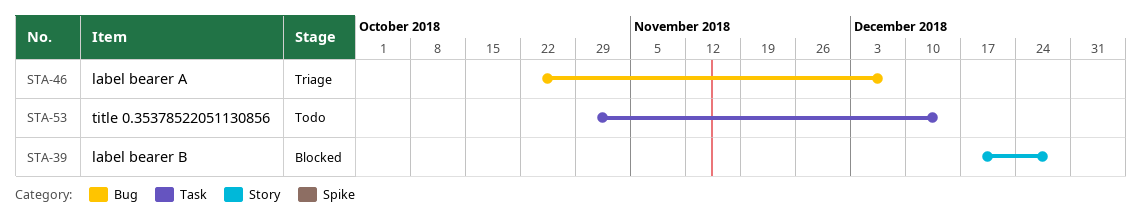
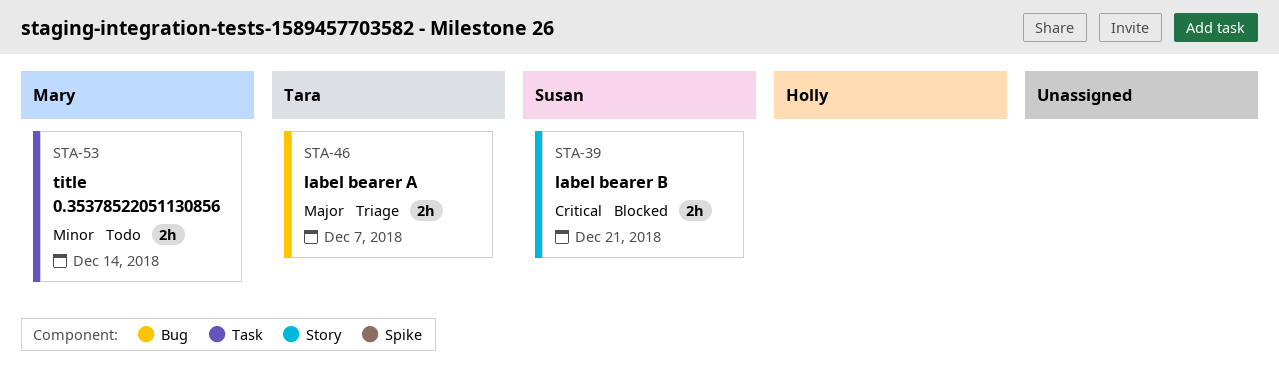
STA-39, due: Dec 28 -> Dec 21

